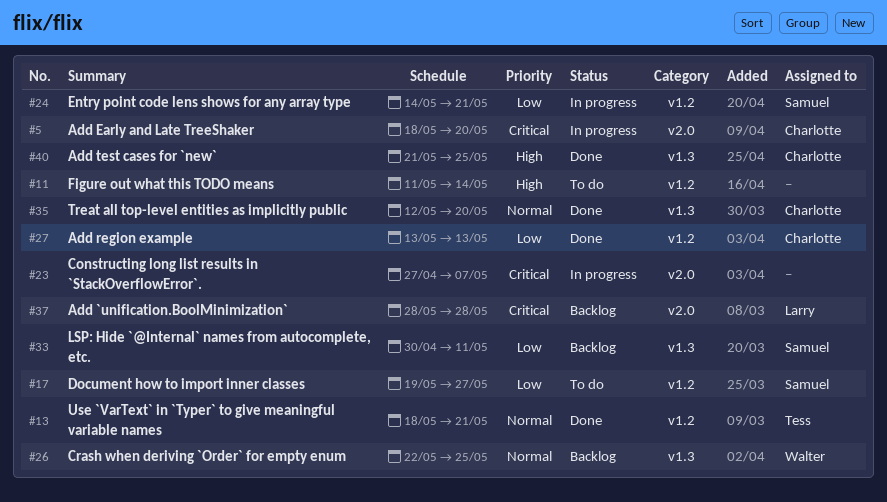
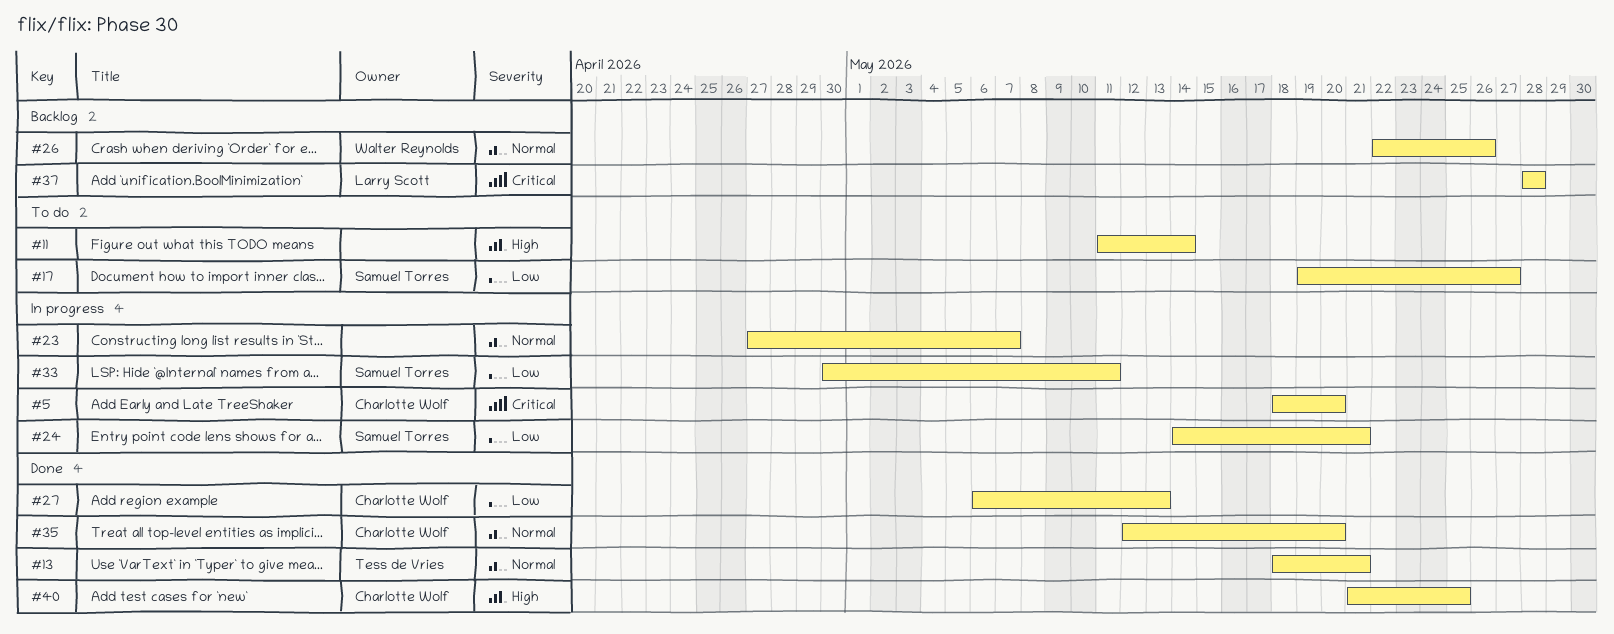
#23, priority: Critical -> Normal
#26, due: May 25 -> May 26
#27, start: May 13 -> May 6
#33, status: Backlog -> In progress

